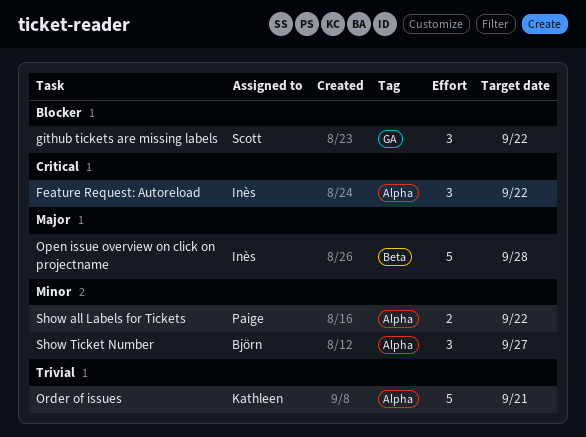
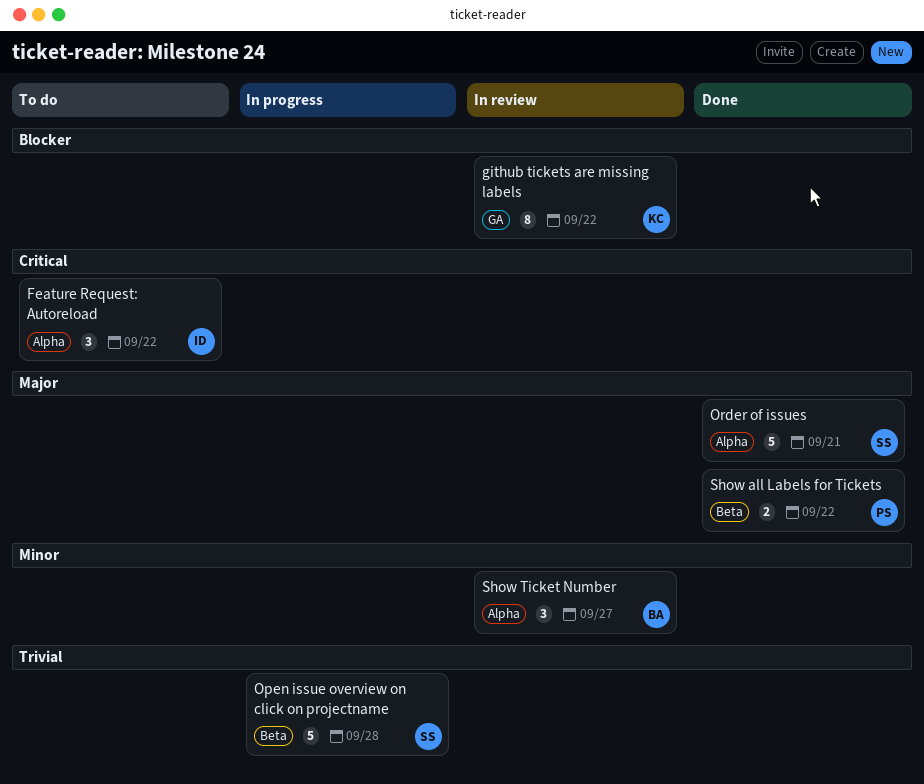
github tickets are missing labels, owner: Scott -> Kathleen
github tickets are missing labels, estimate: 3 -> 8
Open issue overview on click on projectname, owner: Inès -> Scott
Open issue overview on click on projectname, priority: Major -> Trivial
Order of issues, owner: Kathleen -> Scott
Order of issues, priority: Trivial -> Major
Show all Labels for Tickets, priority: Minor -> Major
Show all Labels for Tickets, label: Alpha -> Beta

